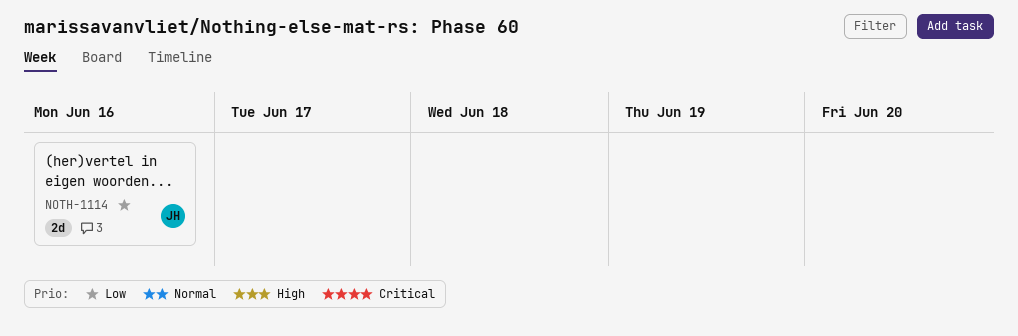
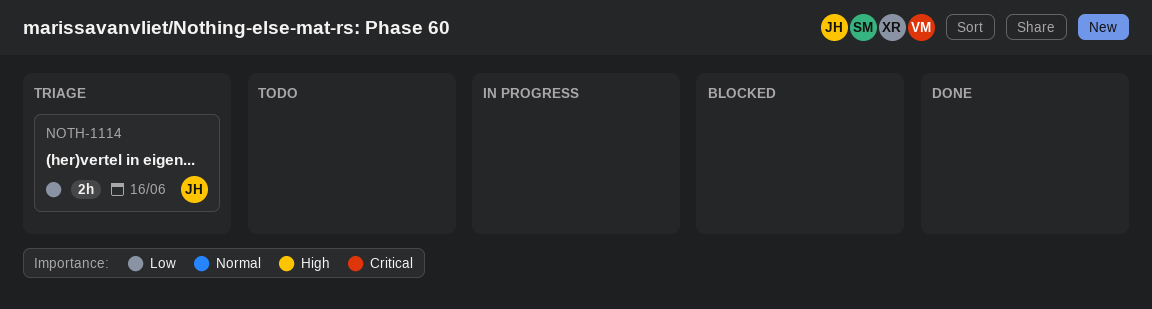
NOTH-1114, estimate: 2d -> 2h

